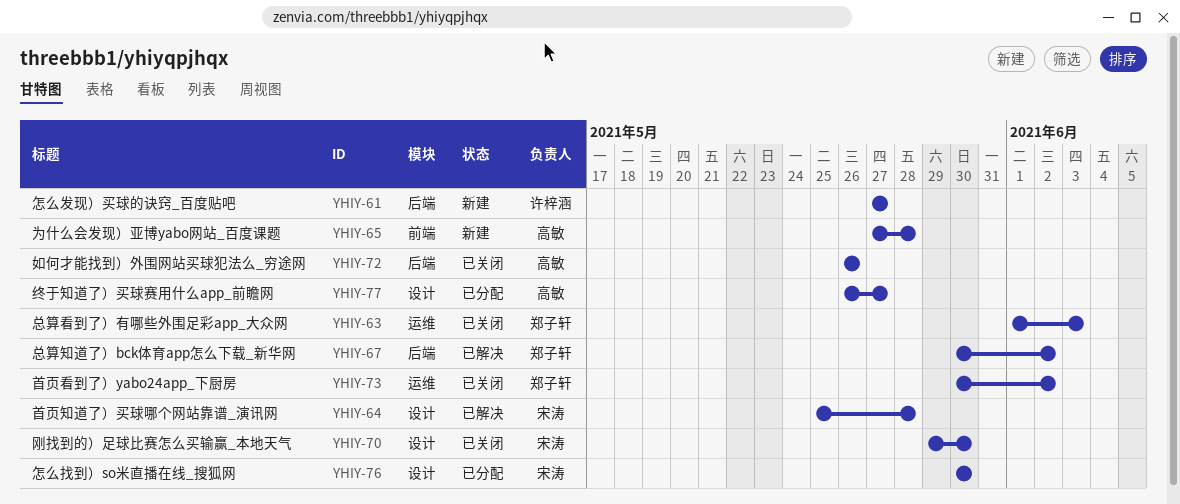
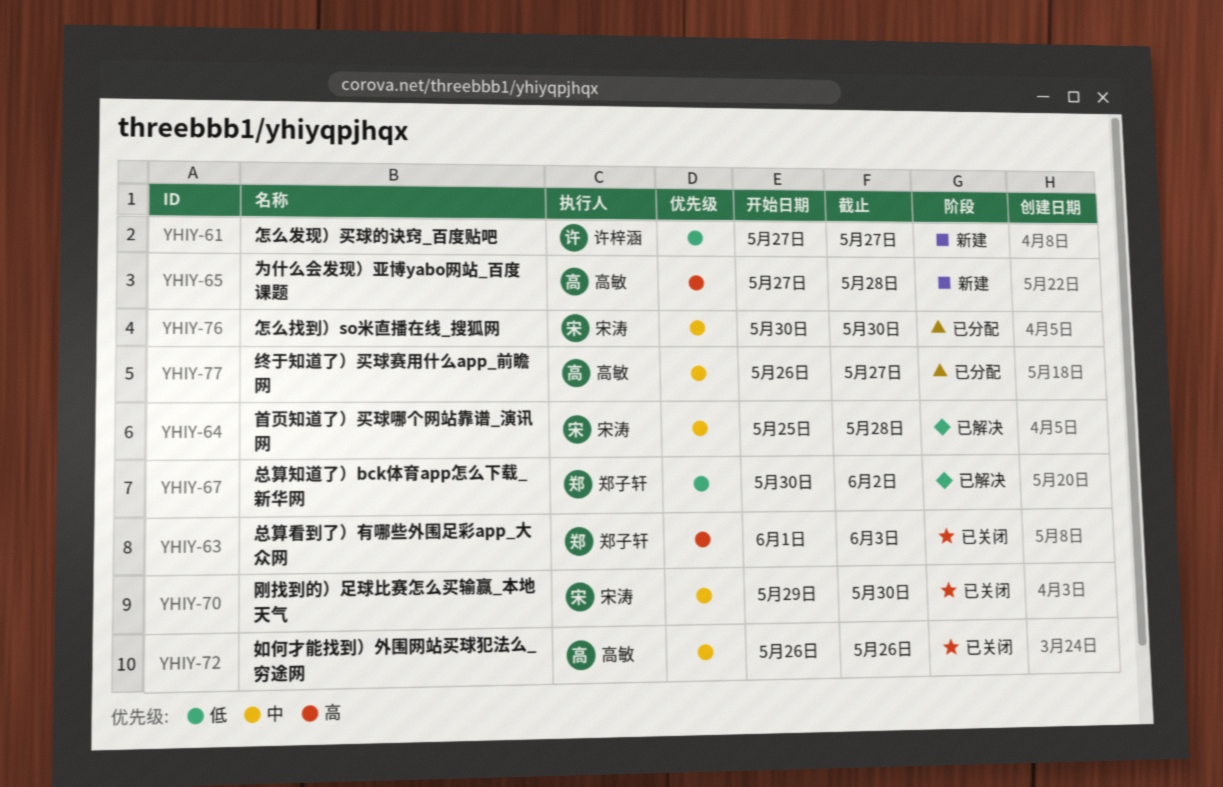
YHIY-73: present -> none

